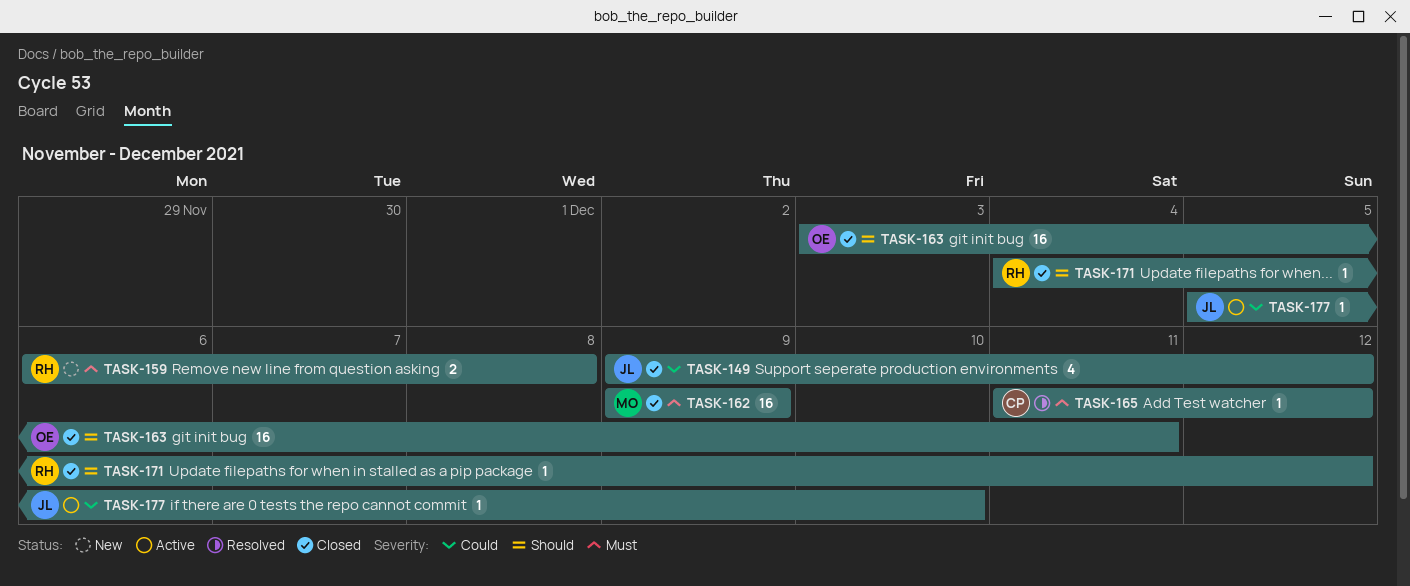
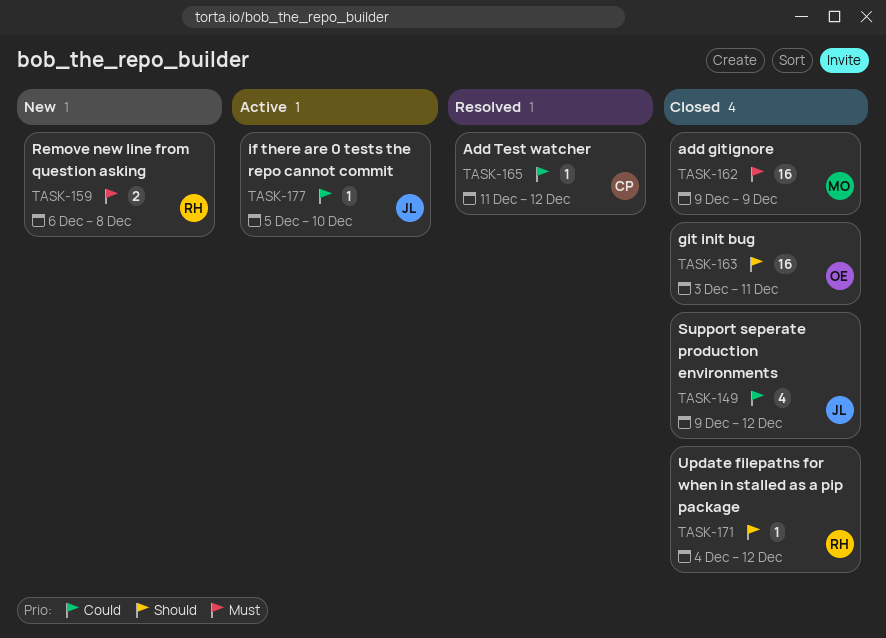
TASK-165, priority: Must -> Could

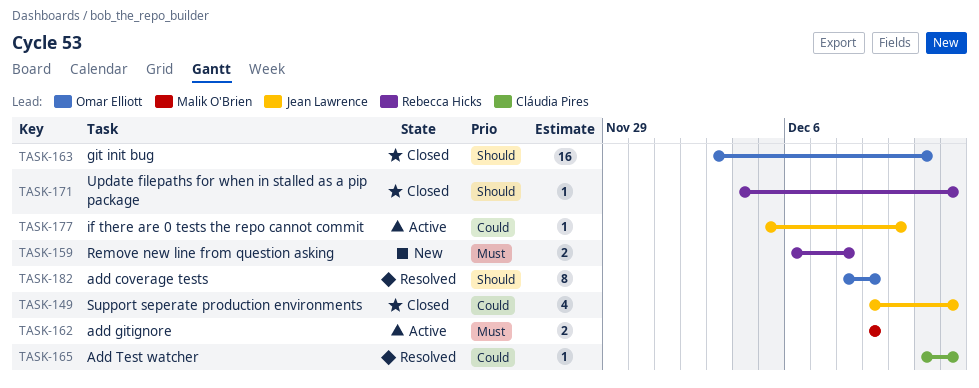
TASK-162, status: Closed -> Active
TASK-162, estimate: 16 -> 2
TASK-182: none -> present

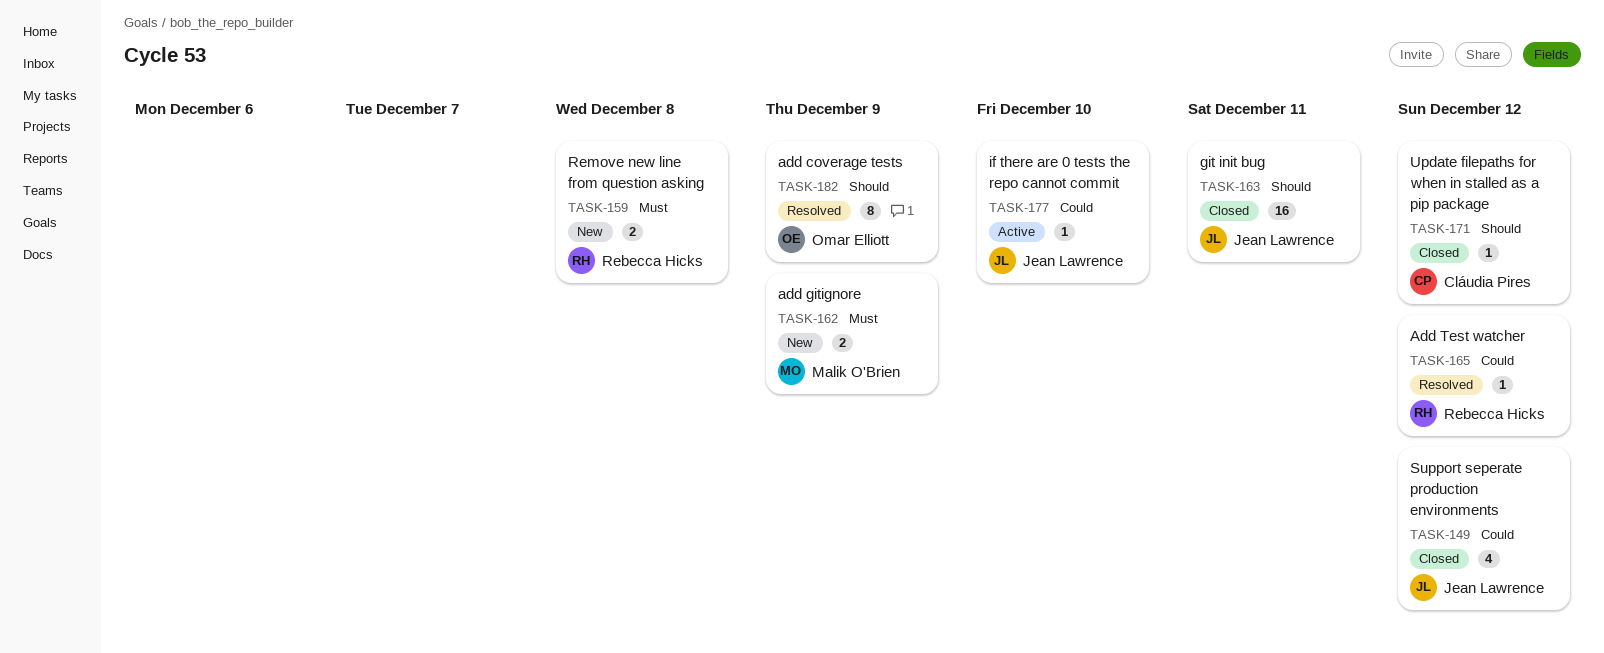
TASK-162, status: Active -> New
TASK-163, owner: Omar Elliott -> Jean Lawrence
TASK-165, owner: Cláudia Pires -> Rebecca Hicks
TASK-171, owner: Rebecca Hicks -> Cláudia Pires

